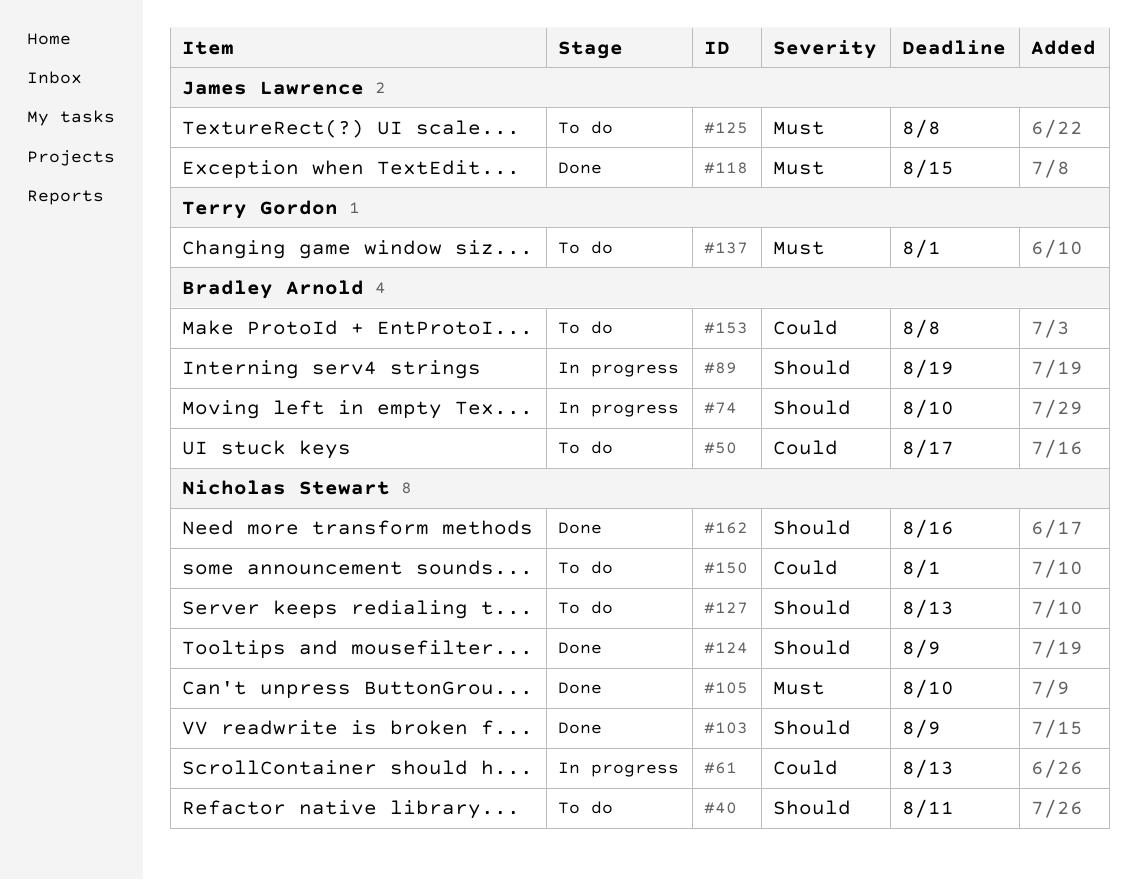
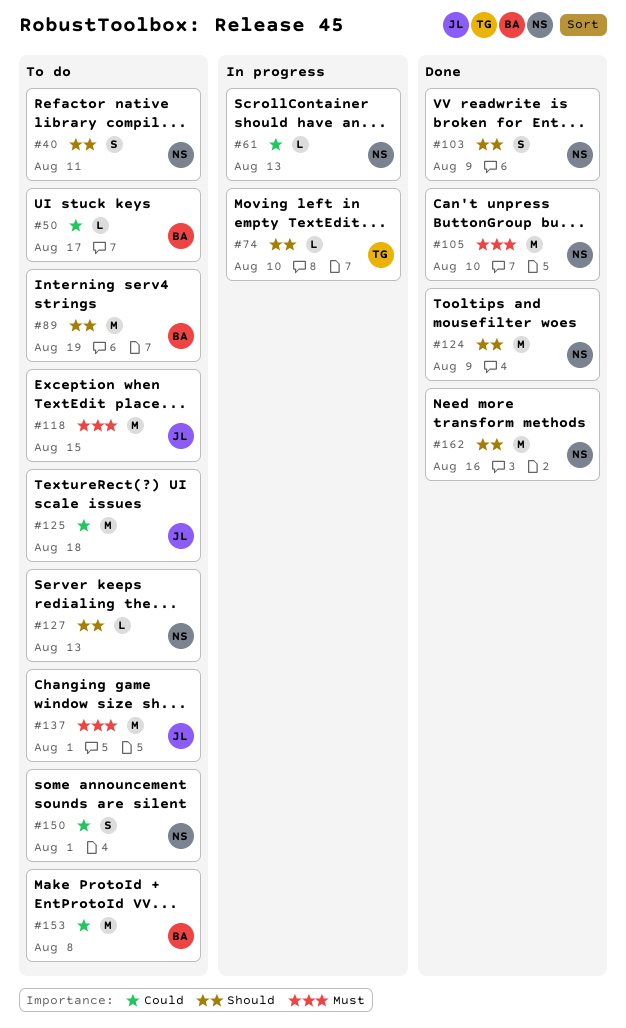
#74, owner: Bradley Arnold -> Terry Gordon
#89, status: In progress -> To do
#118, status: Done -> To do
#125, priority: Must -> Could
#125, due: Aug 8 -> Aug 18
#137, owner: Terry Gordon -> James Lawrence

